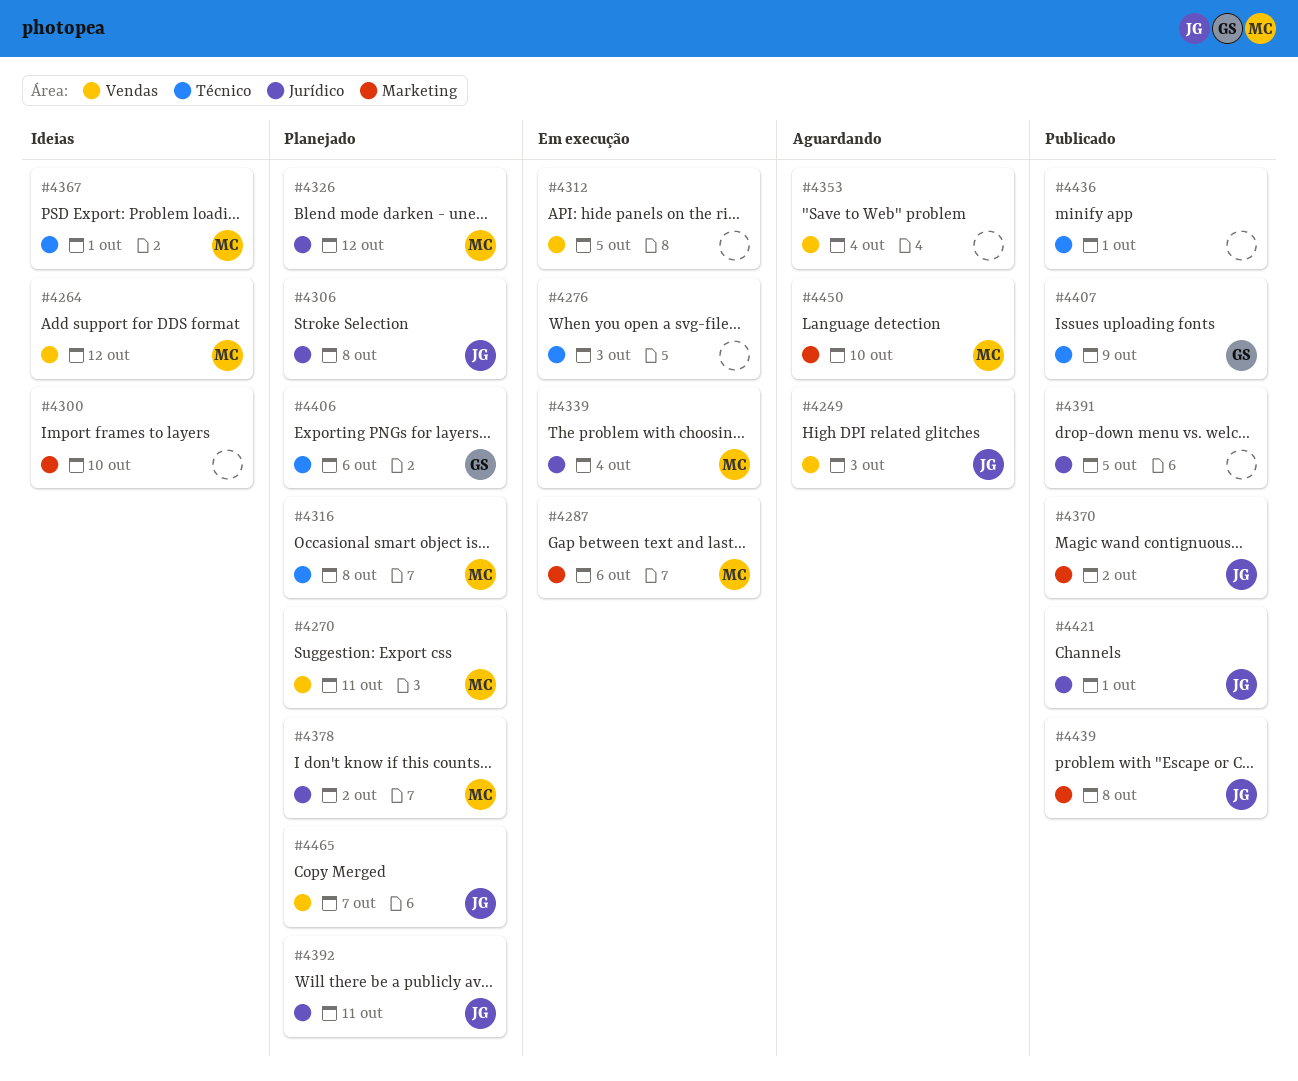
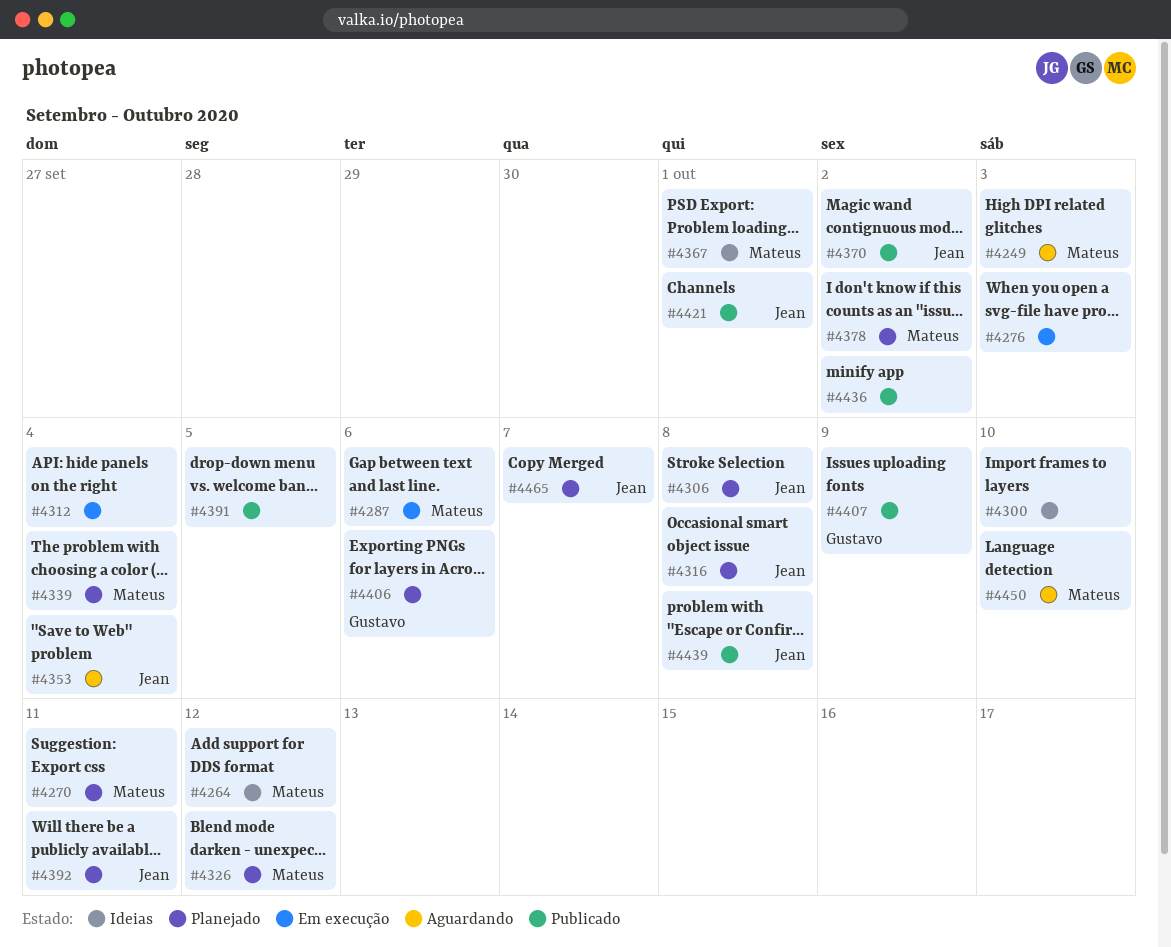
#4249, owner: Jean -> Mateus
#4312, due: Oct 5 -> Oct 4
#4316, owner: Mateus -> Jean
#4339, status: Em execução -> Planejado
#4353, owner: none -> Jean
#4436, due: Oct 1 -> Oct 2

